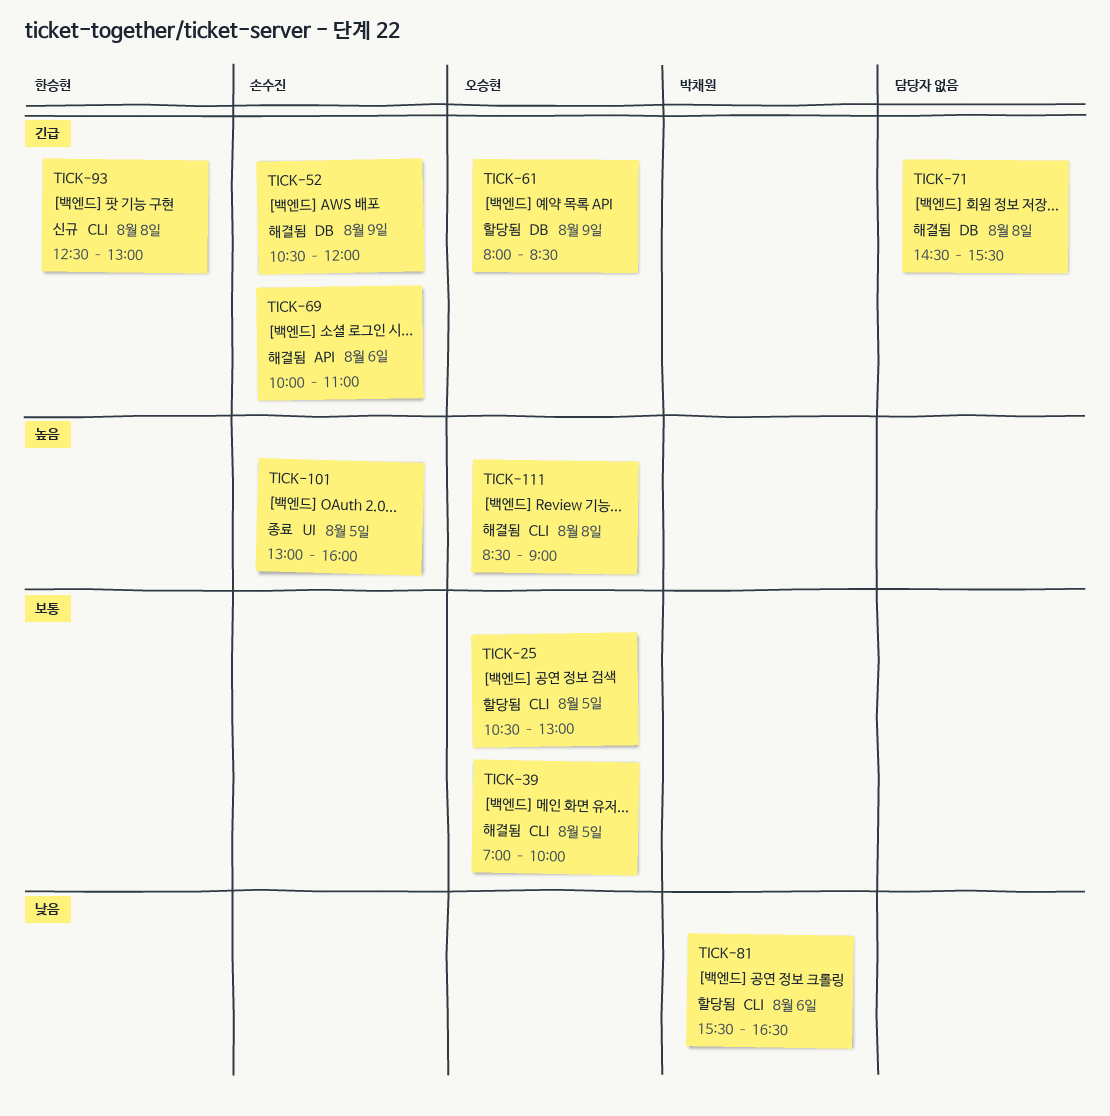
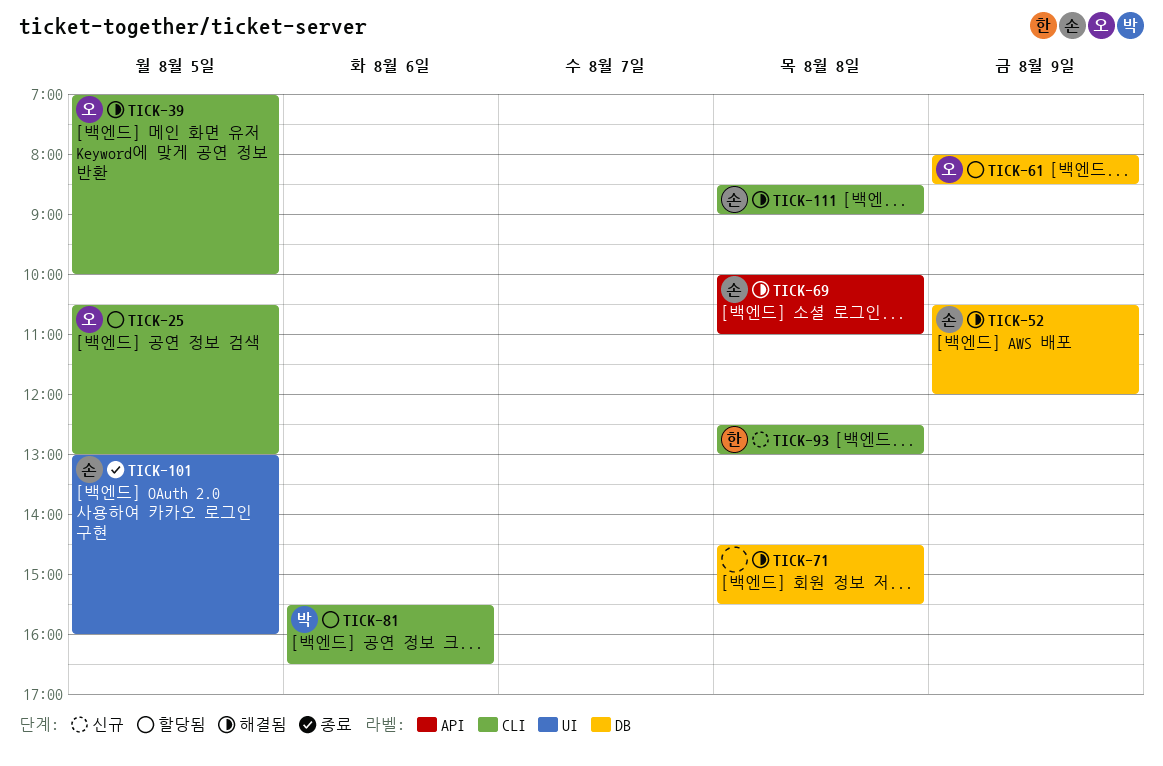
TICK-69, day: Aug 6 -> Aug 8
TICK-111, owner: 오승현 -> 손수진

